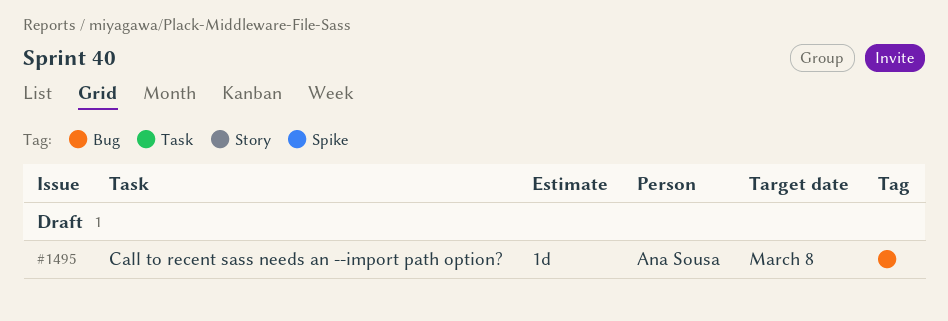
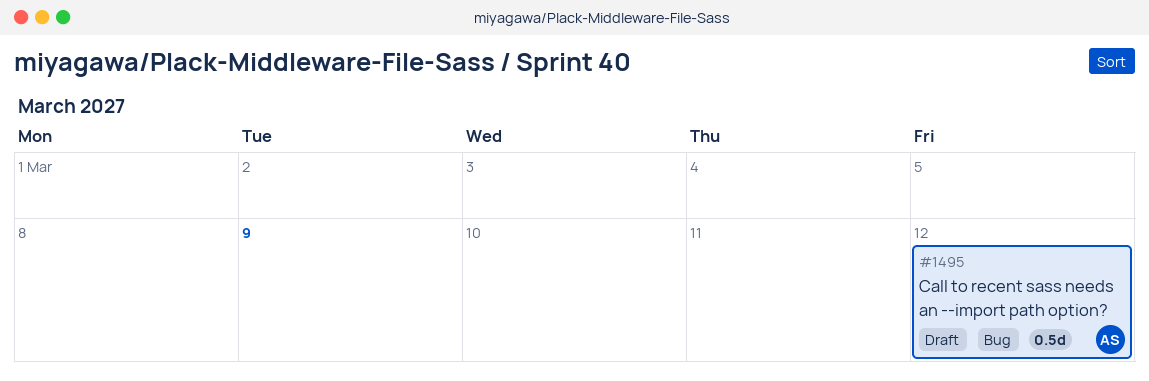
#1495, estimate: 1d -> 0.5d
#1495, due: Mar 8 -> Mar 12

